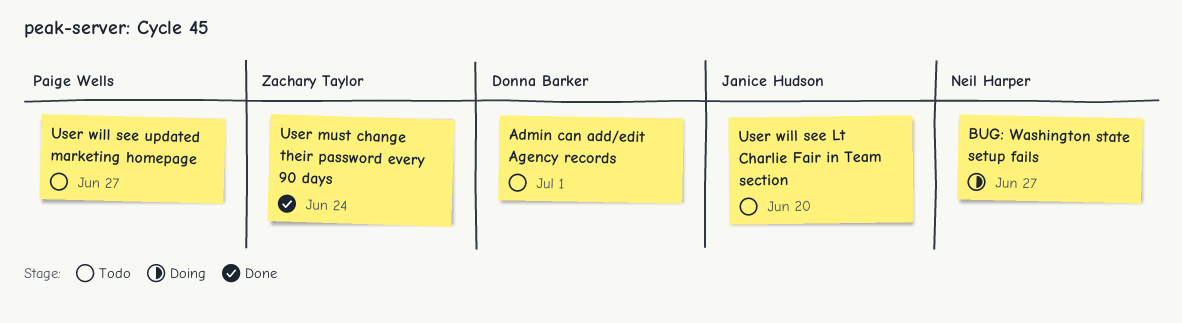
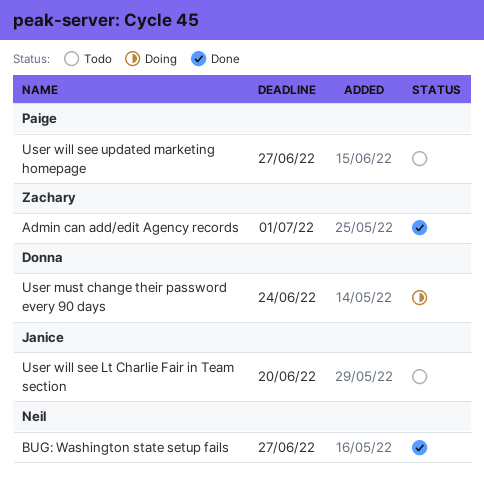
Admin can add/edit Agency records, status: Todo -> Done
Admin can add/edit Agency records, owner: Donna Barker -> Zachary Taylor
BUG: Washington state setup fails, status: Doing -> Done
User must change their password every 90 days, status: Done -> Doing
User must change their password every 90 days, owner: Zachary Taylor -> Donna Barker

